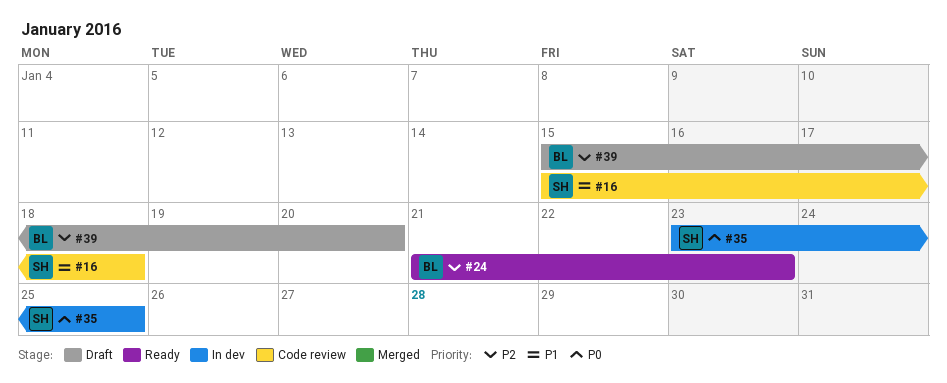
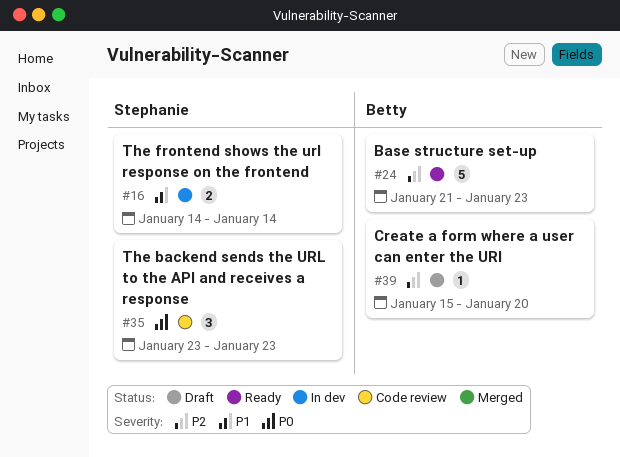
#16, status: Code review -> In dev
#16, start: Jan 15 -> Jan 14
#16, due: Jan 18 -> Jan 14
#35, status: In dev -> Code review
#35, due: Jan 25 -> Jan 23

